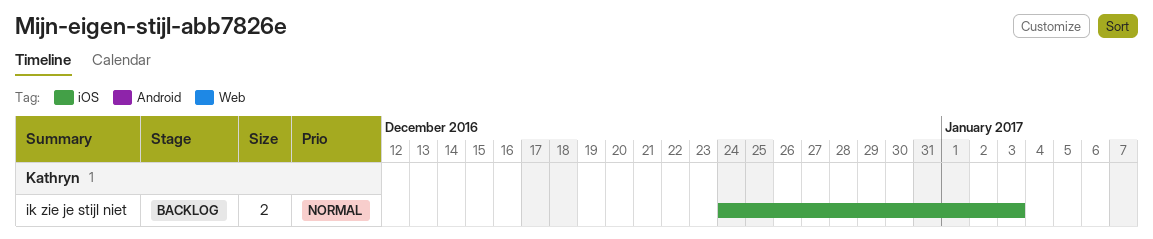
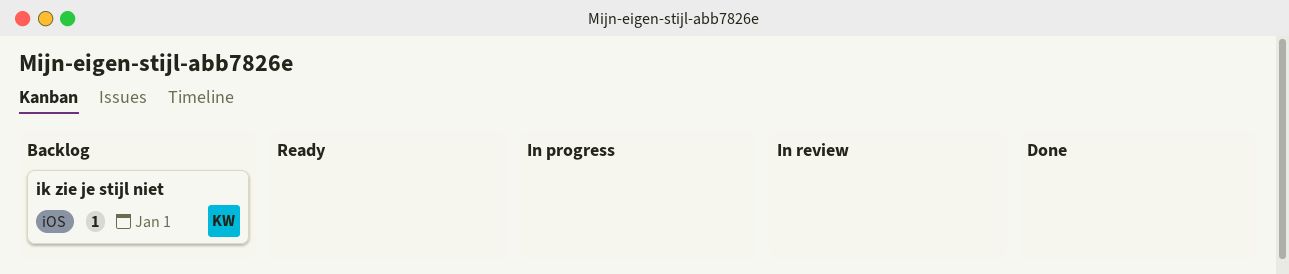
ik zie je stijl niet, estimate: 2 -> 1
ik zie je stijl niet, due: Jan 3 -> Jan 1

